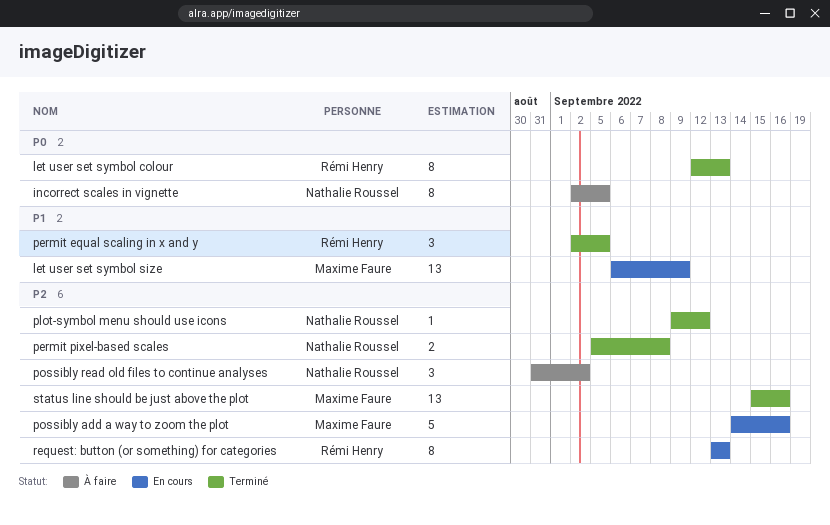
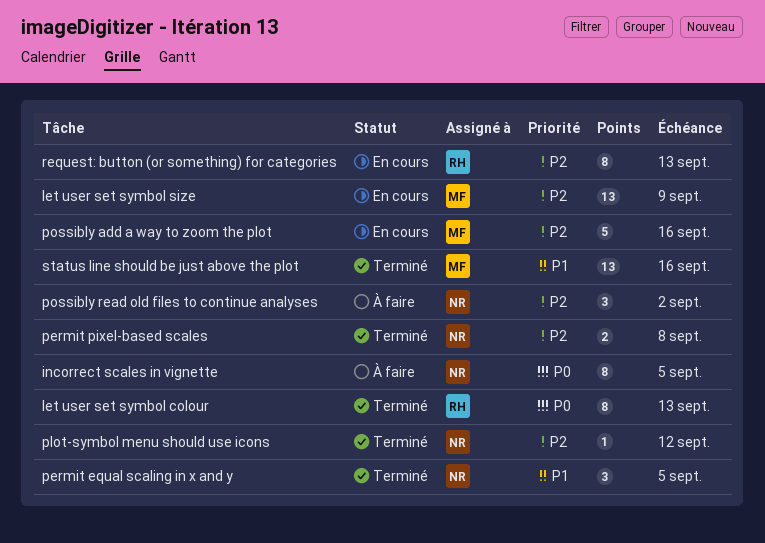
let user set symbol size, priority: P1 -> P2
permit equal scaling in x and y, owner: Rémi Henry -> Nathalie Roussel
status line should be just above the plot, priority: P2 -> P1

